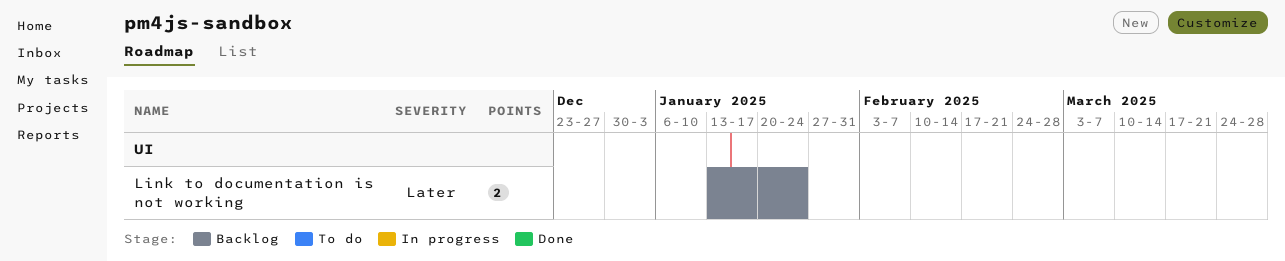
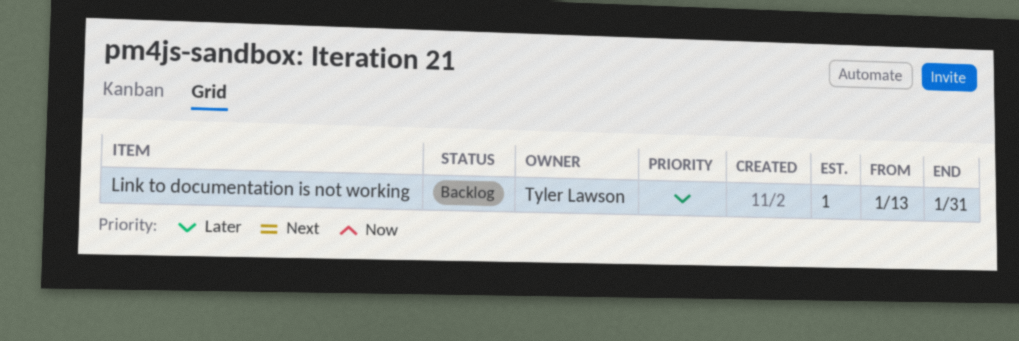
Link to documentation is not working, estimate: 2 -> 1
Link to documentation is not working, due: Jan 24 -> Jan 31

